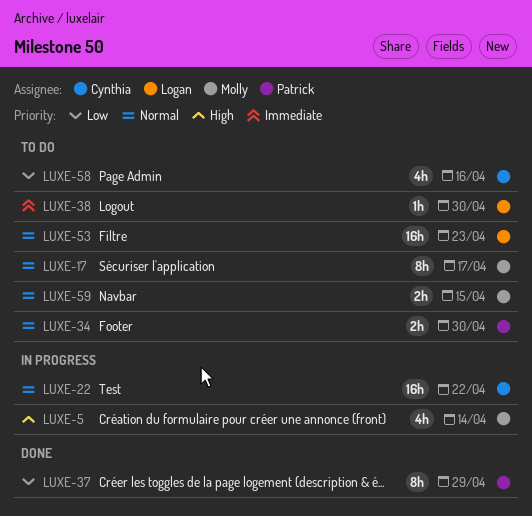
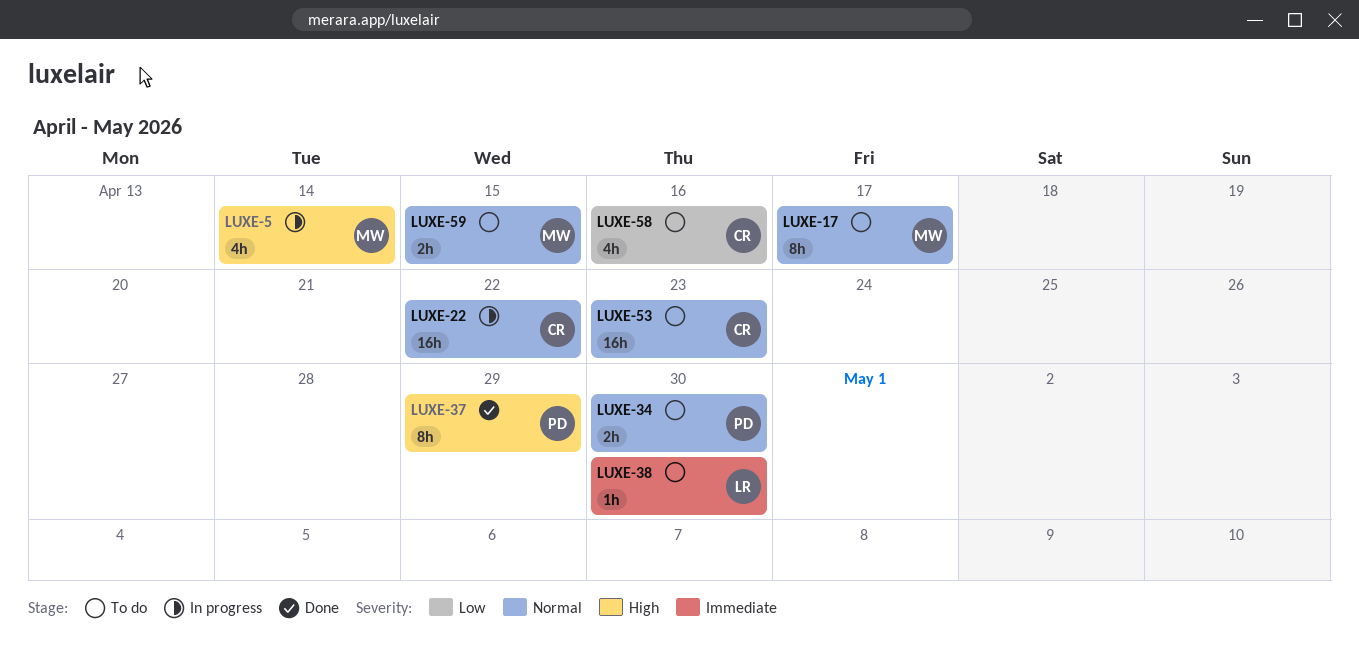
LUXE-37, priority: Low -> High
LUXE-53, owner: Logan -> Cynthia

